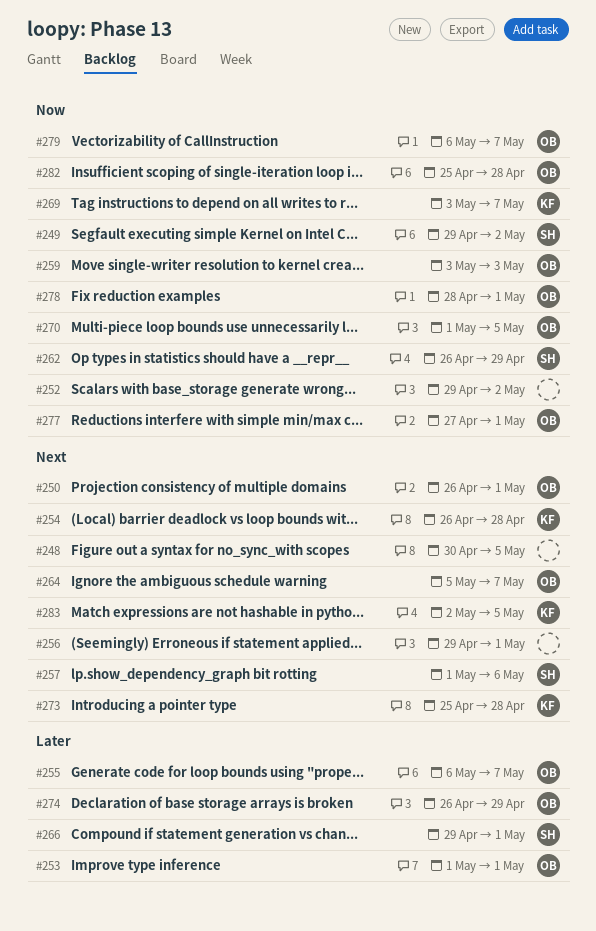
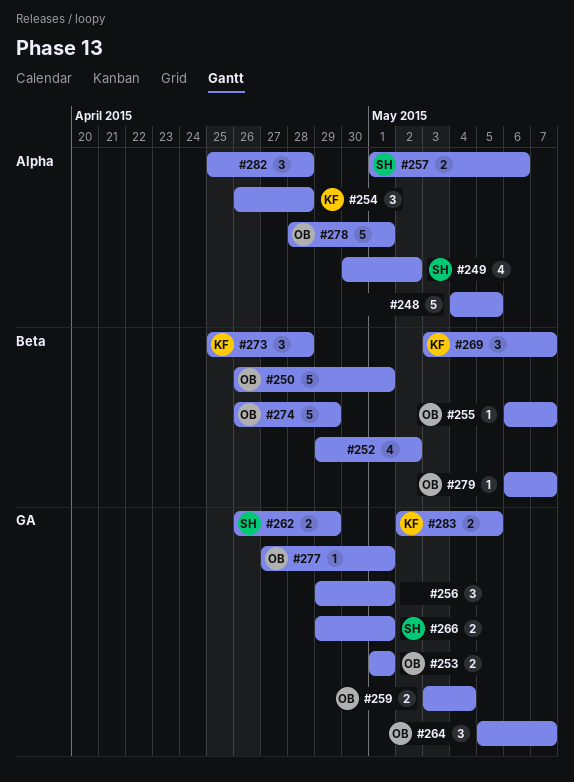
#248, start: Apr 30 -> May 4
#249, start: Apr 29 -> Apr 30
#259, due: May 3 -> May 4
#270: present -> none
#282, owner: OB -> none

